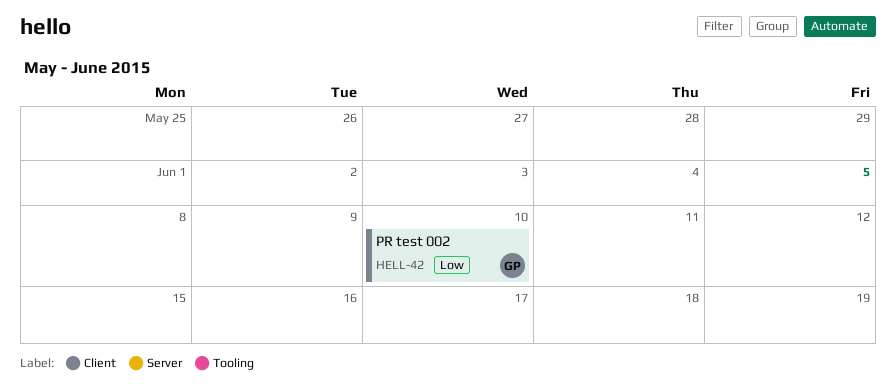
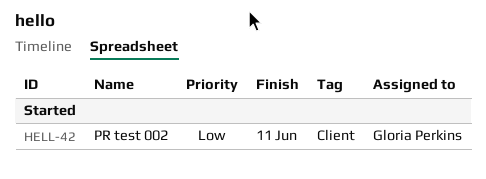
HELL-42, due: Jun 10 -> Jun 11

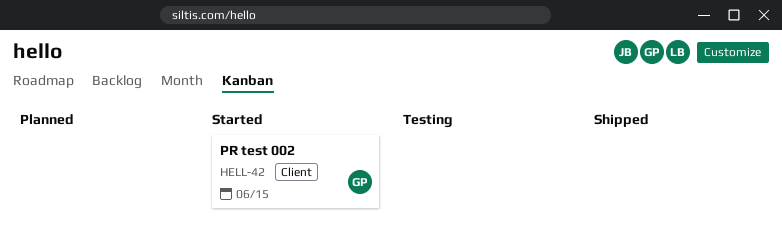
HELL-42, due: Jun 11 -> Jun 15

